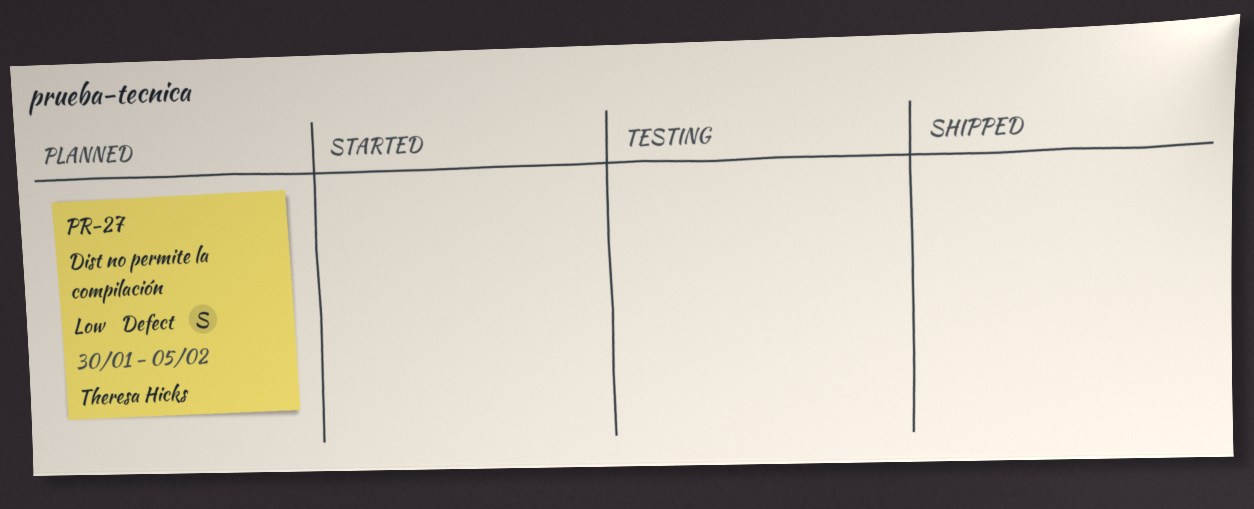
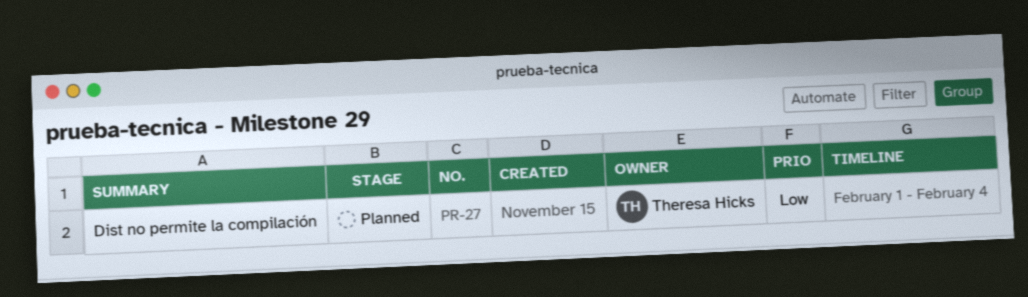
PR-27, start: Jan 30 -> Feb 1
PR-27, due: Feb 5 -> Feb 4

